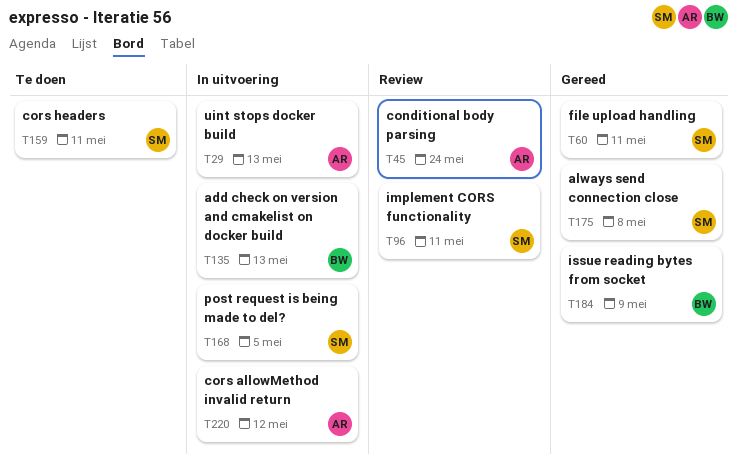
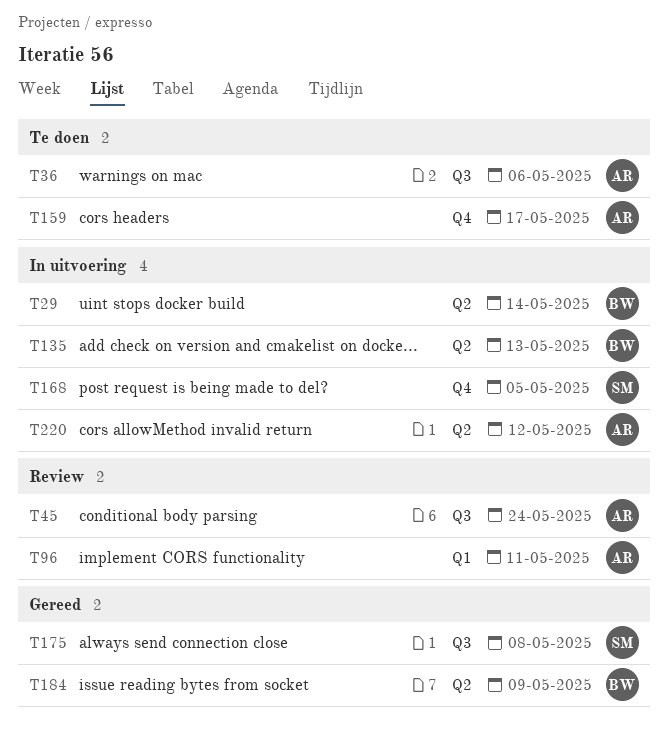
T29, owner: AR -> BW
T29, due: May 13 -> May 14
T36: none -> present
T60: present -> none
T96, owner: SM -> AR
T159, owner: SM -> AR
T159, due: May 11 -> May 17

